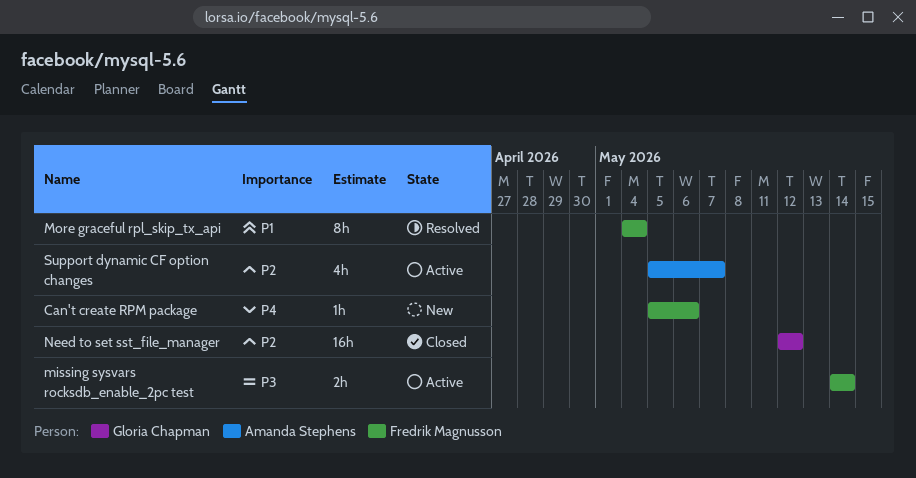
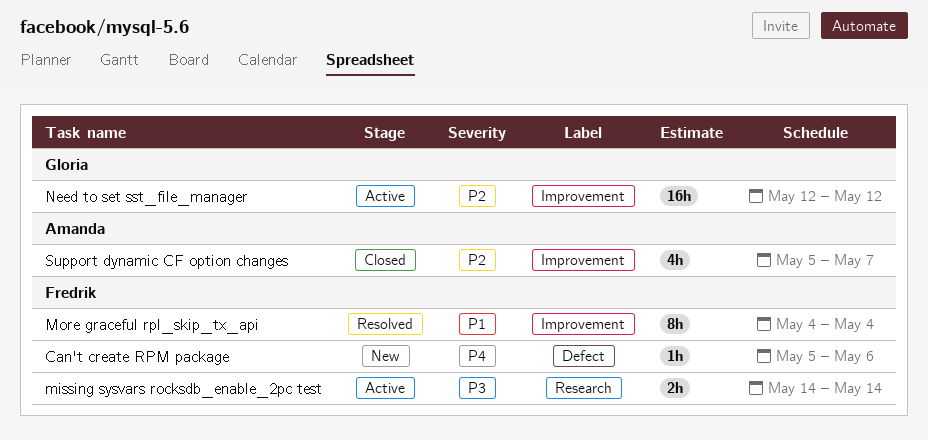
Need to set sst_file_manager, status: Closed -> Active
Support dynamic CF option changes, status: Active -> Closed

